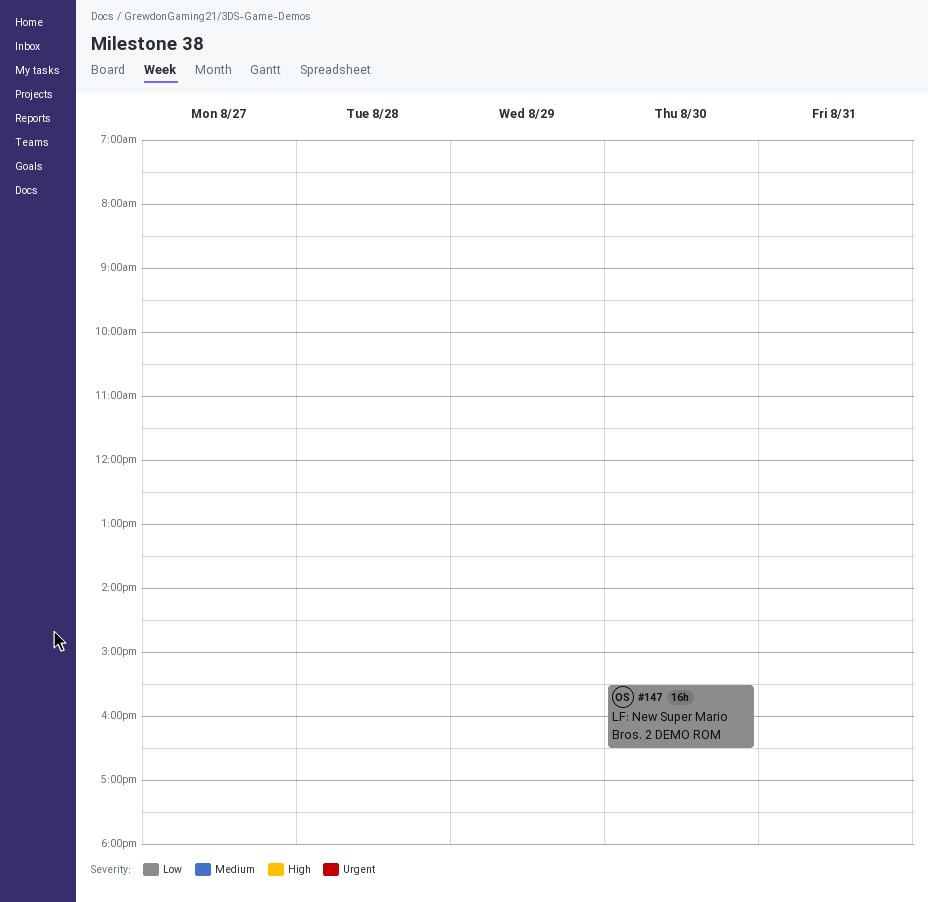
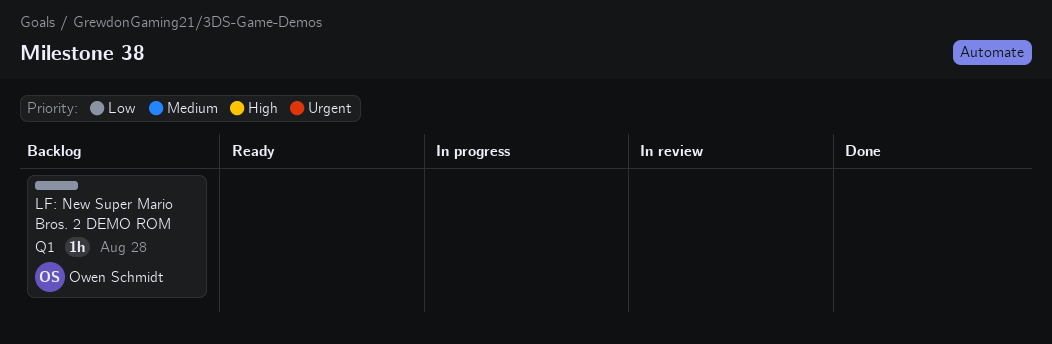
LF: New Super Mario Bros. 2 DEMO ROM, estimate: 16h -> 1h
LF: New Super Mario Bros. 2 DEMO ROM, day: Aug 30 -> Aug 28

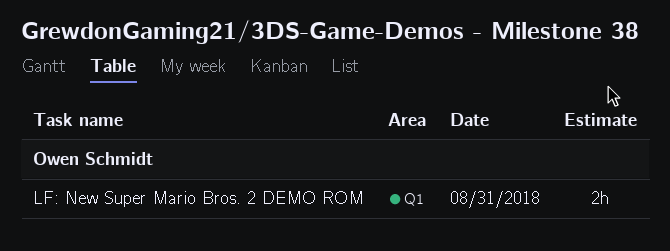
LF: New Super Mario Bros. 2 DEMO ROM, estimate: 1h -> 2h
LF: New Super Mario Bros. 2 DEMO ROM, day: Aug 28 -> Aug 31

